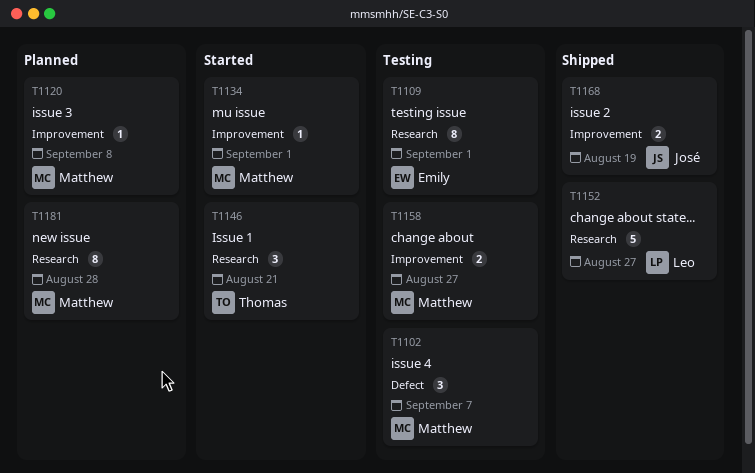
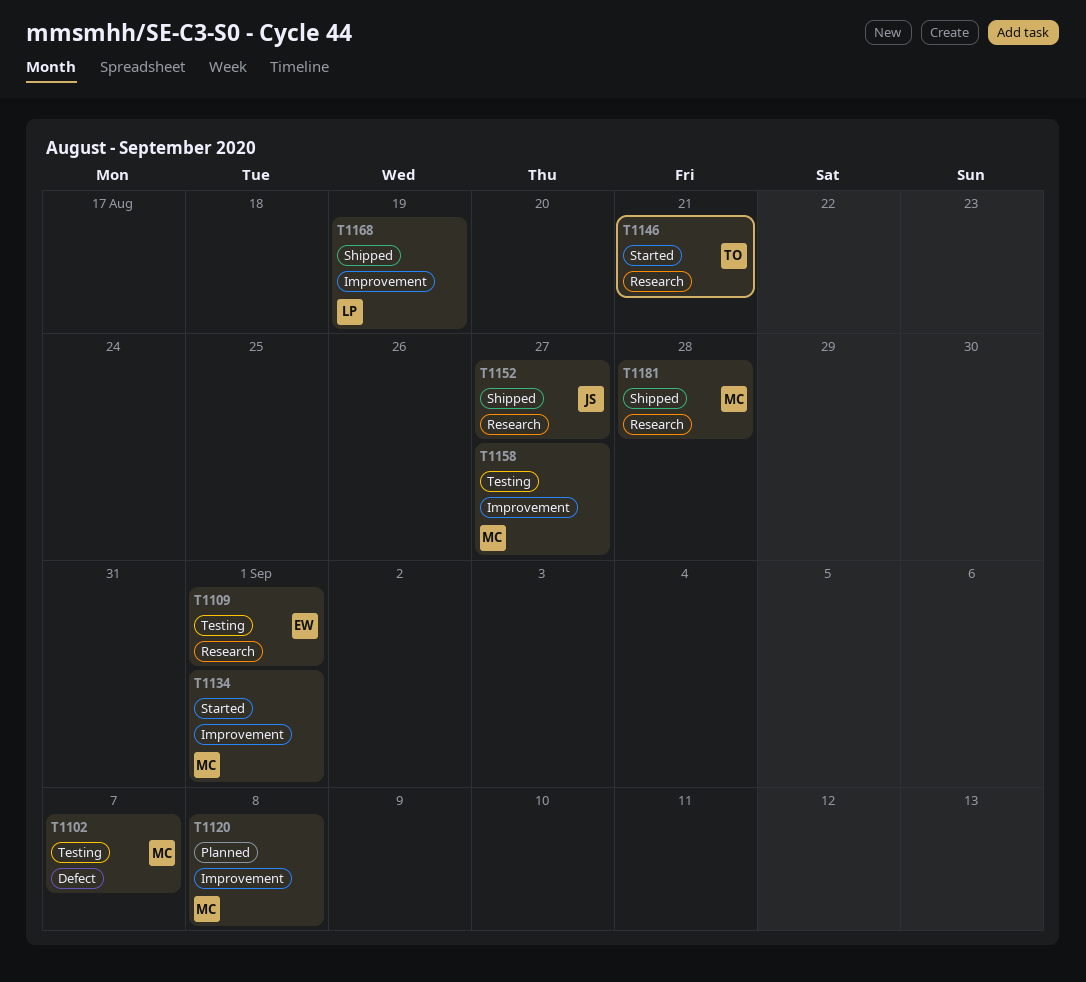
T1152, owner: Leo -> José
T1168, owner: José -> Leo
T1181, status: Planned -> Shipped

